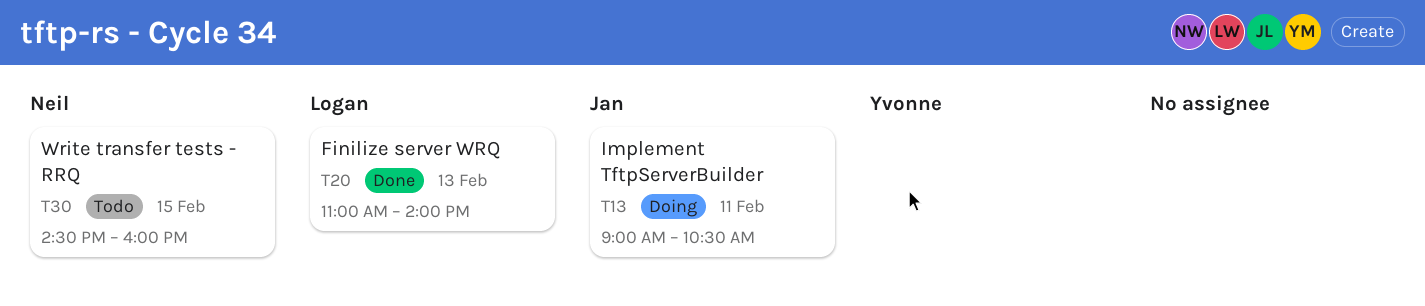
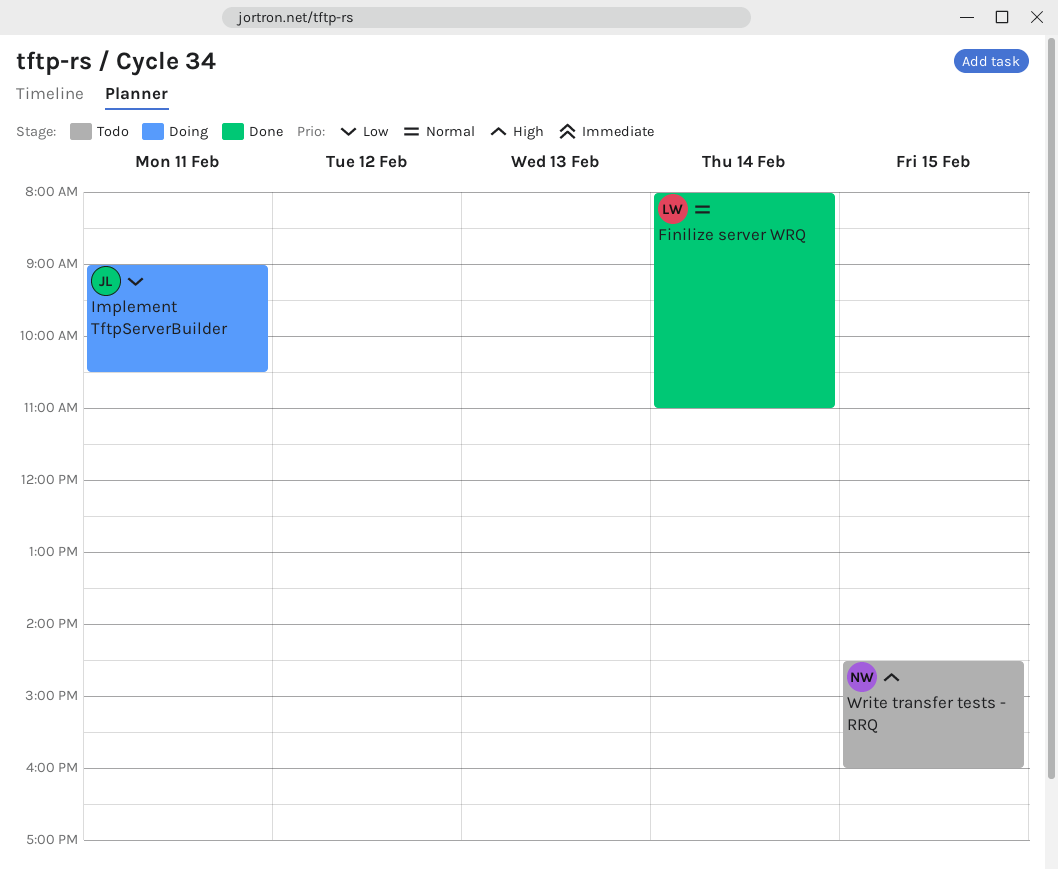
Finilize server WRQ, day: Feb 13 -> Feb 14
Finilize server WRQ, begins: 11:00 -> 08:00
Finilize server WRQ, ends: 14:00 -> 11:00

